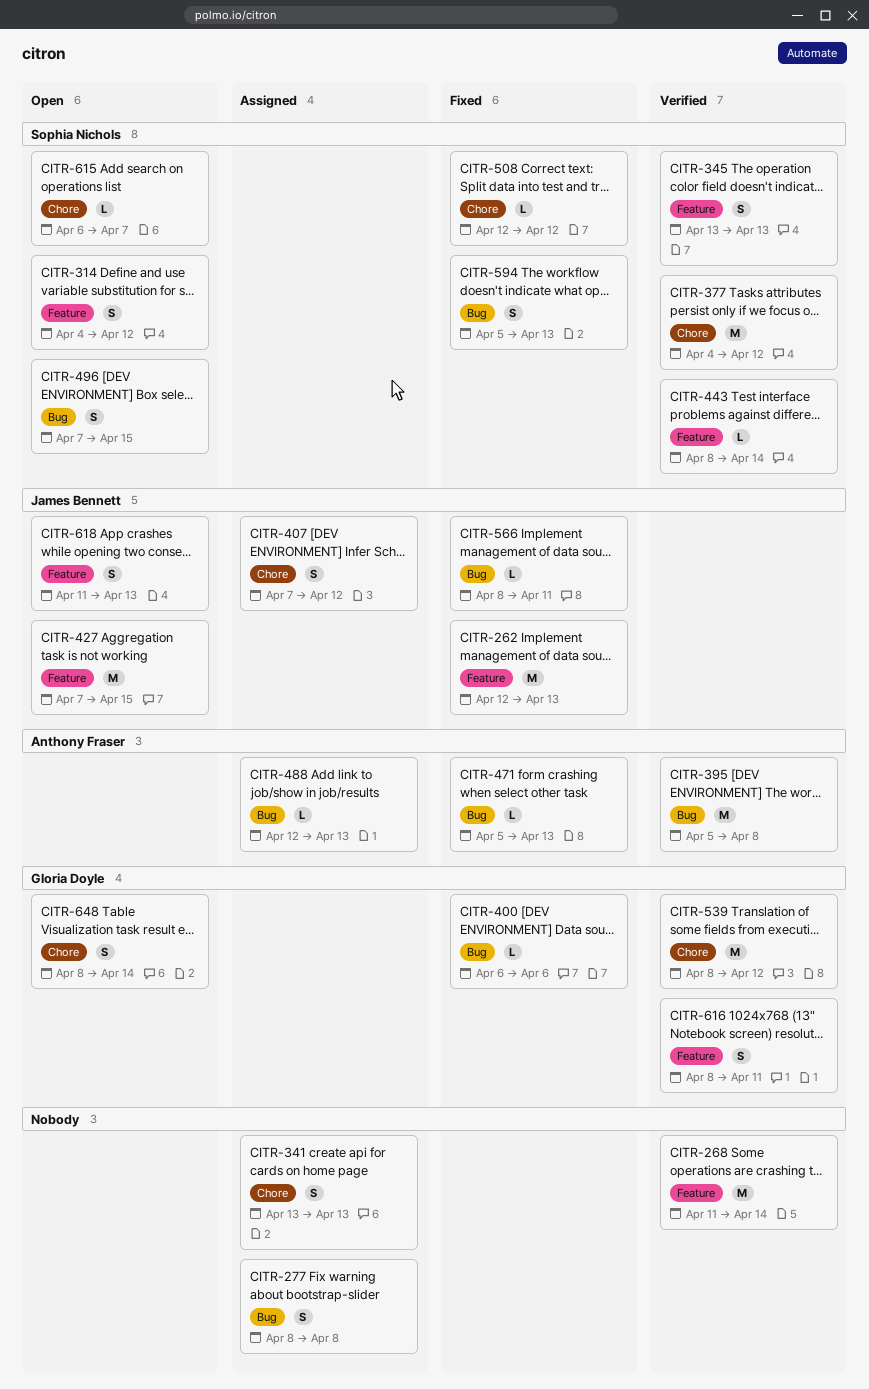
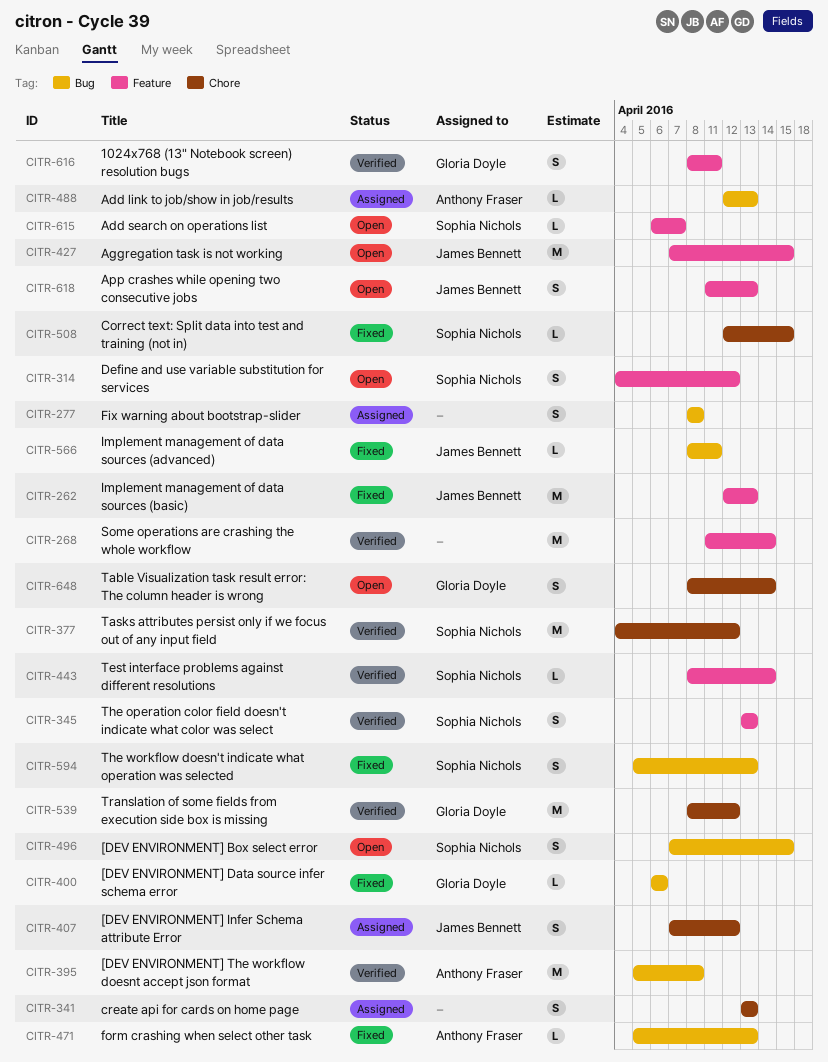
CITR-508, due: Apr 12 -> Apr 15
CITR-615, label: Chore -> Feature

